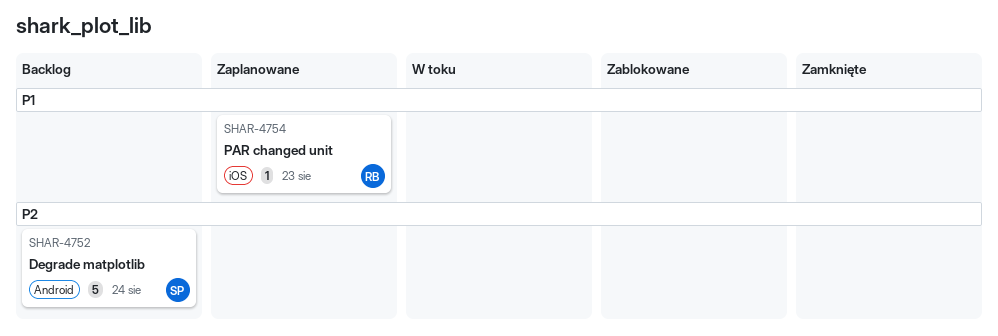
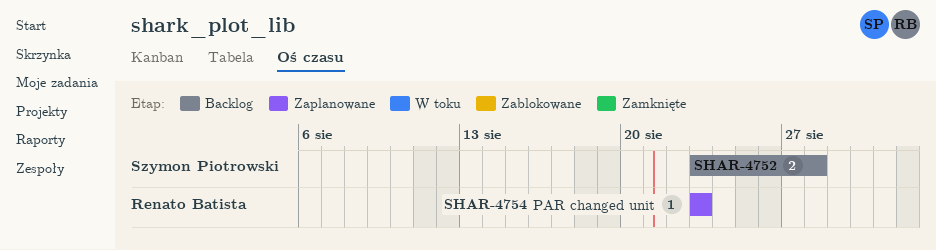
SHAR-4752, estimate: 5 -> 2
SHAR-4752, due: Aug 24 -> Aug 28

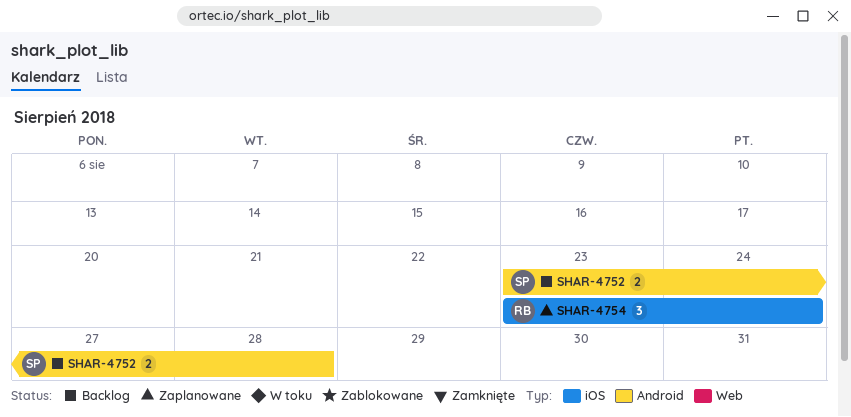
SHAR-4754, estimate: 1 -> 3
SHAR-4754, due: Aug 23 -> Aug 24

